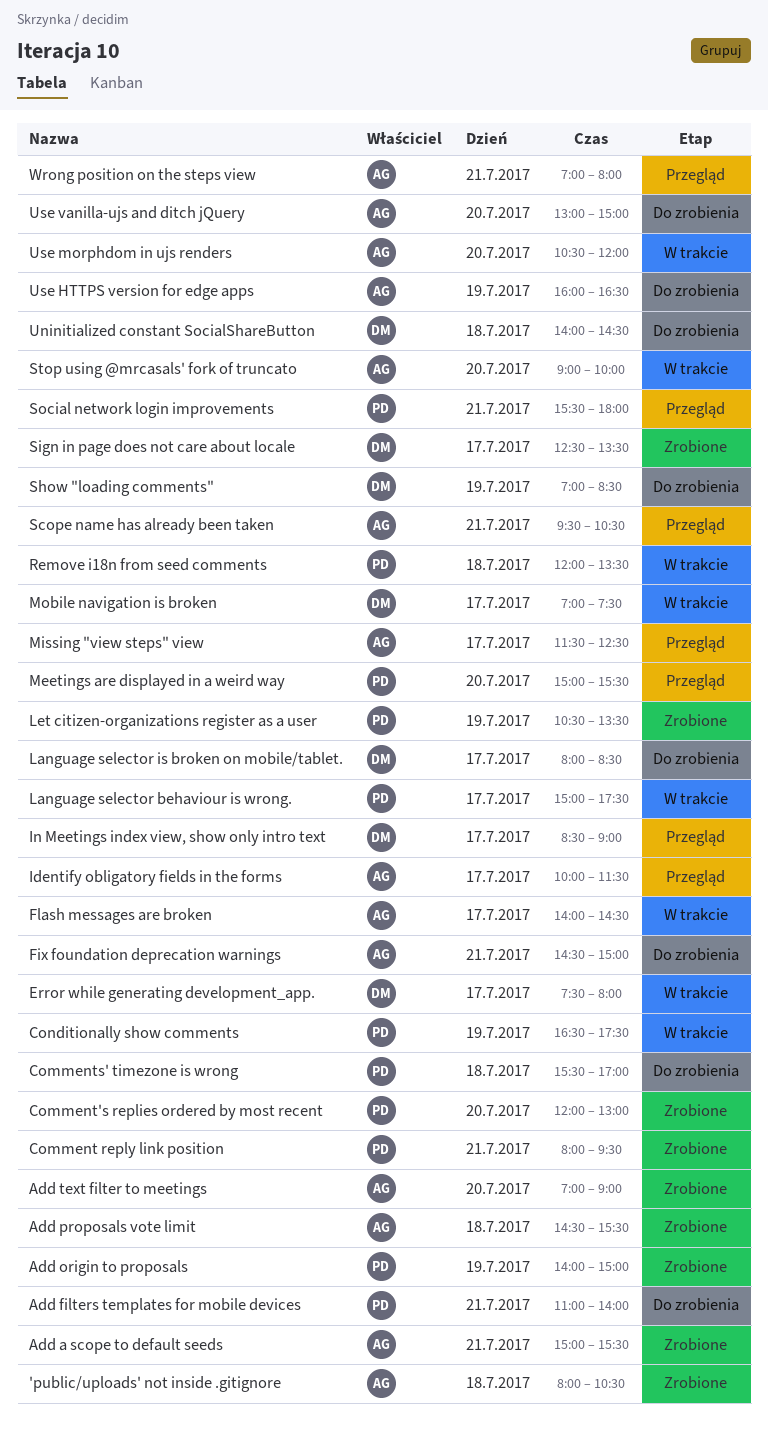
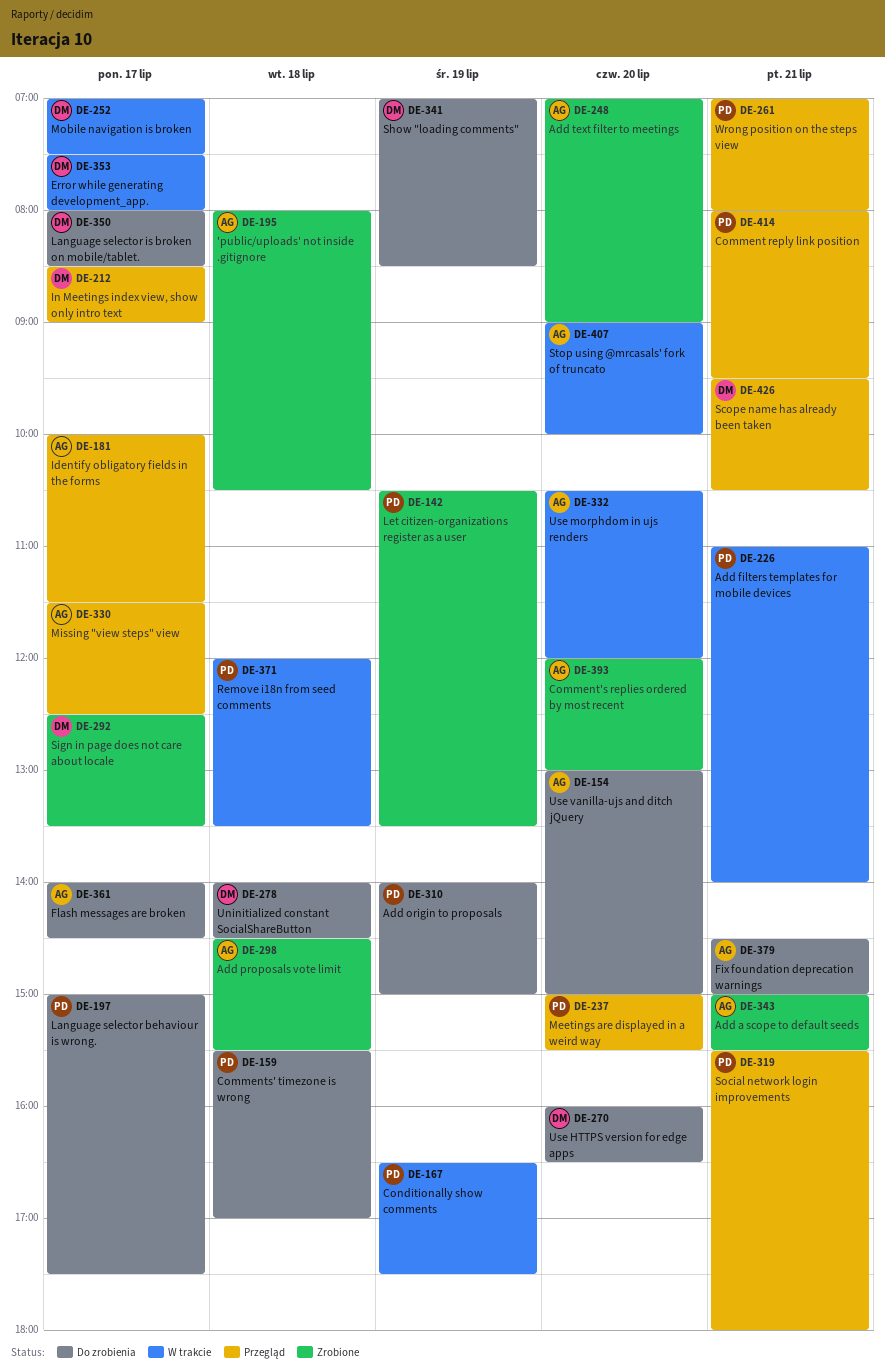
Add filters templates for mobile devices, status: Do zrobienia -> W trakcie
Add origin to proposals, status: Zrobione -> Do zrobienia
Comment reply link position, status: Zrobione -> Przegląd
Comment's replies ordered by most recent, owner: PD -> AG
Flash messages are broken, status: W trakcie -> Do zrobienia
Language selector behaviour is wrong., status: W trakcie -> Do zrobienia
Scope name has already been taken, owner: AG -> DM
Use HTTPS version for edge apps, owner: AG -> DM
Use HTTPS version for edge apps, day: Jul 19 -> Jul 20
Wrong position on the steps view, owner: AG -> PD

